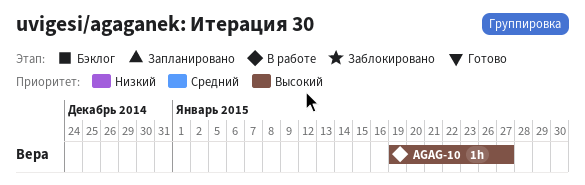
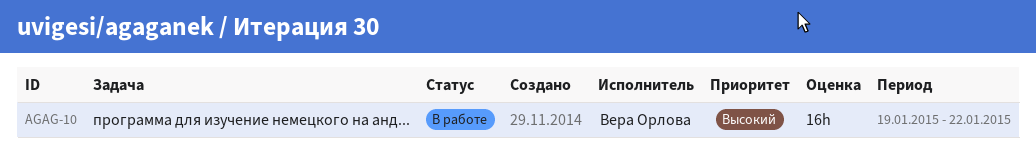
AGAG-10, estimate: 1h -> 16h
AGAG-10, due: Jan 27 -> Jan 22

